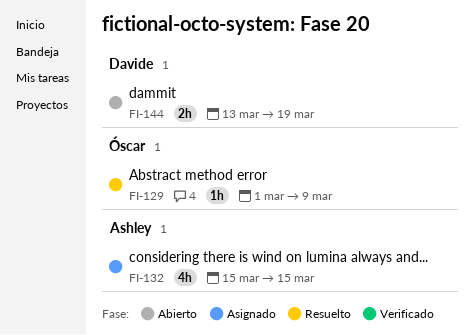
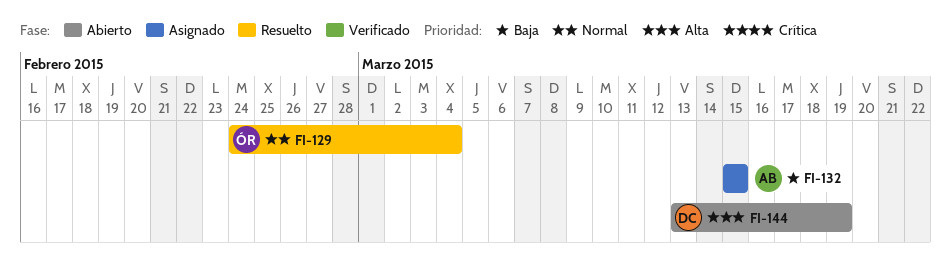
FI-129, start: Mar 1 -> Feb 24
FI-129, due: Mar 9 -> Mar 4

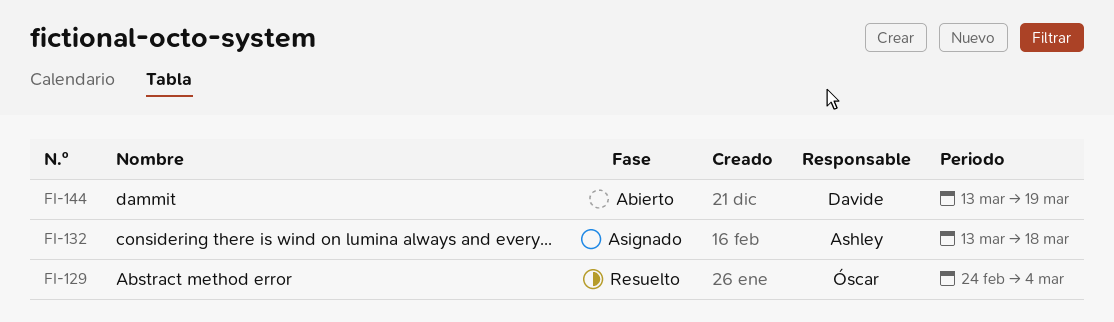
FI-132, start: Mar 15 -> Mar 13
FI-132, due: Mar 15 -> Mar 18

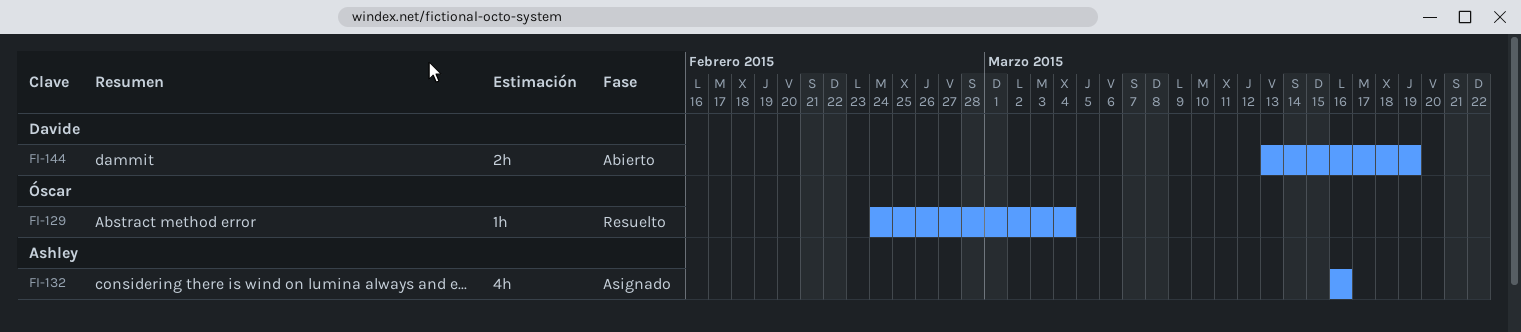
FI-132, start: Mar 13 -> Mar 16
FI-132, due: Mar 18 -> Mar 16

